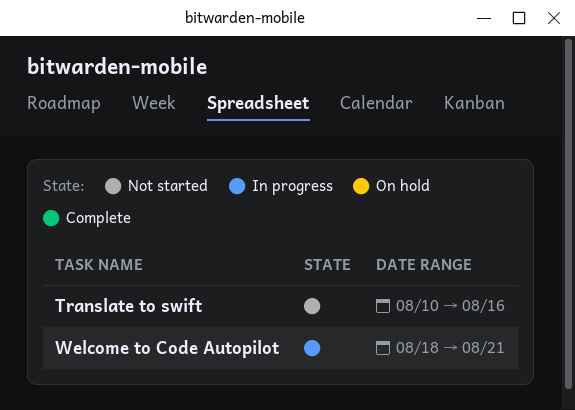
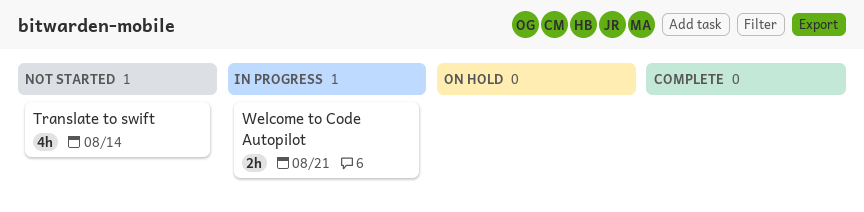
Translate to swift, due: Aug 16 -> Aug 14

